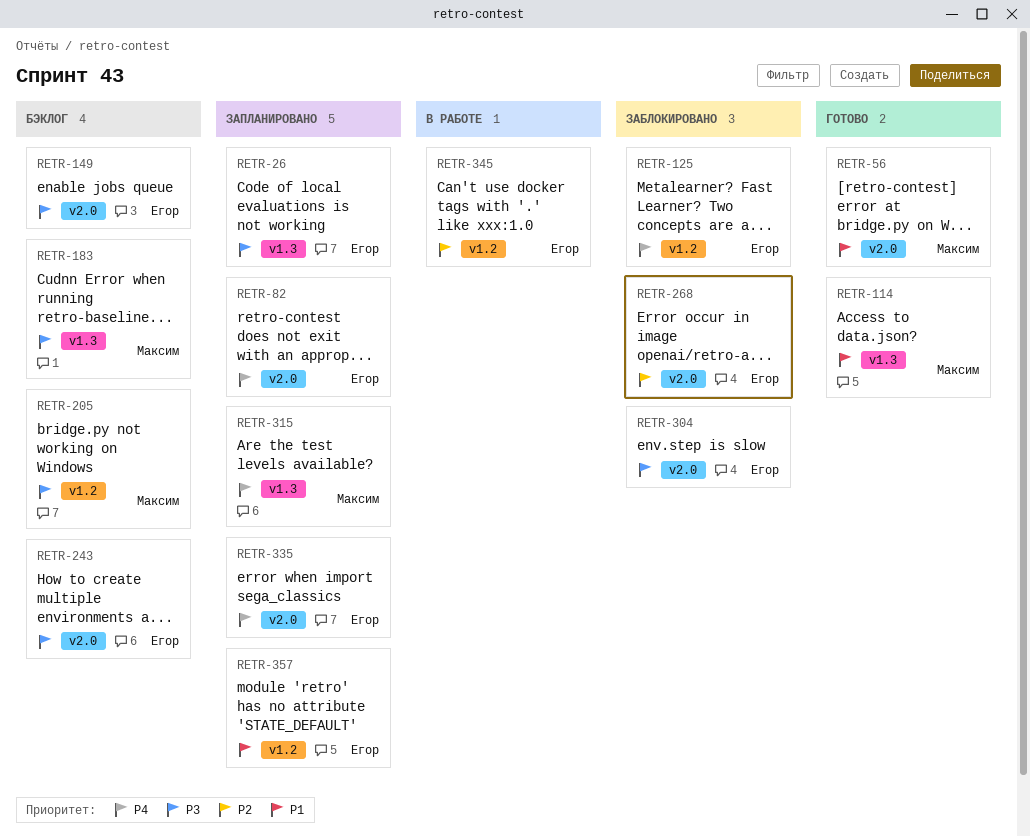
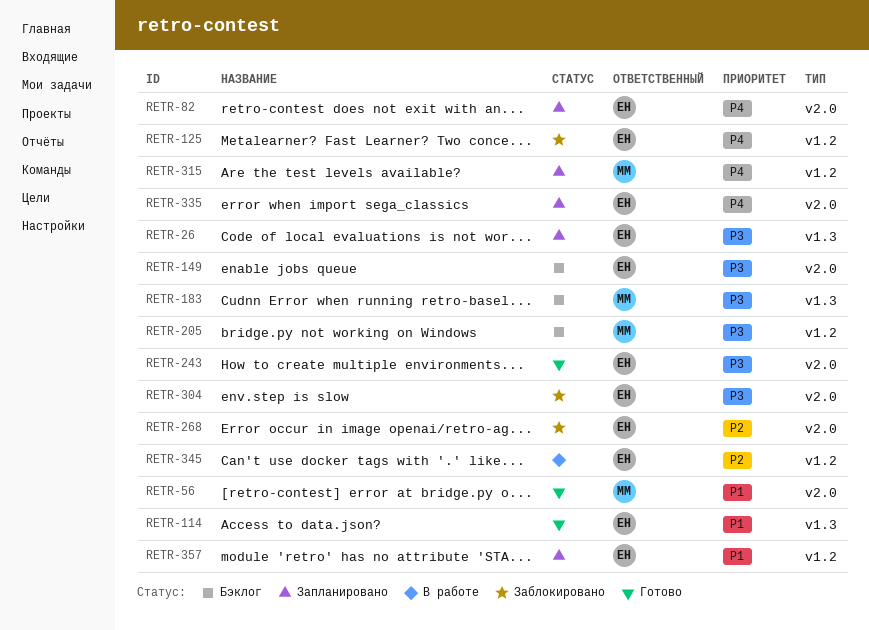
RETR-114, owner: Максим -> Егор
RETR-243, status: Бэклог -> Готово
RETR-315, label: v1.3 -> v1.2

